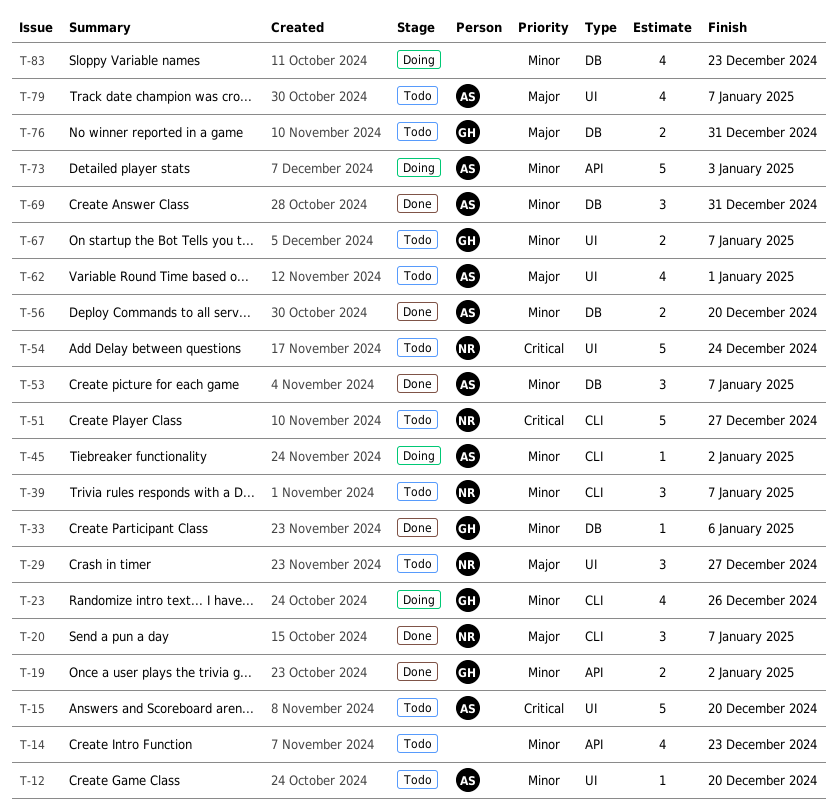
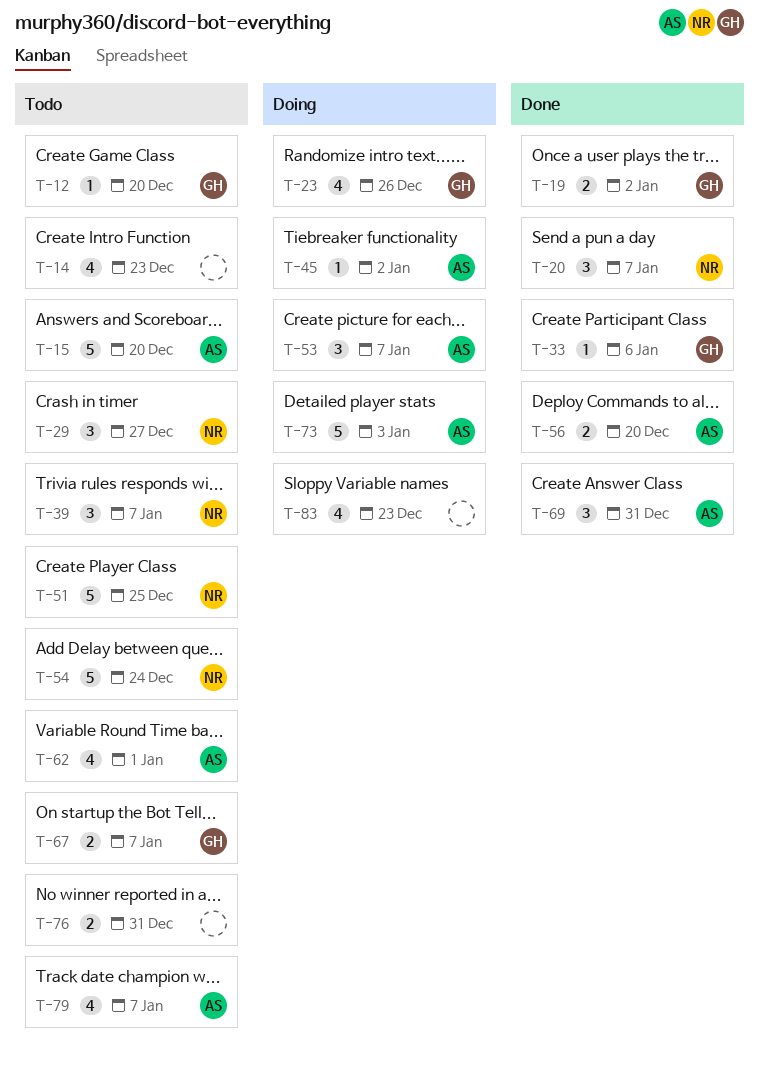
T-12, owner: AS -> GH
T-51, due: Dec 27 -> Dec 25
T-53, status: Done -> Doing
T-76, owner: GH -> none

